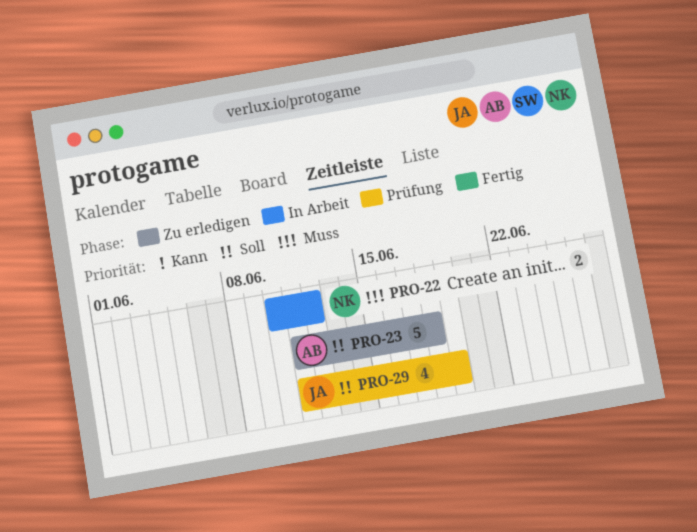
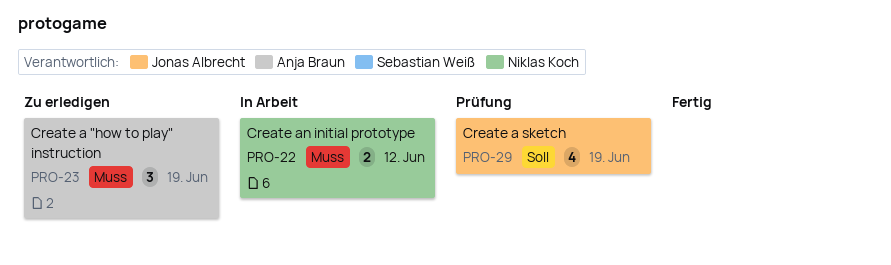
PRO-23, priority: Soll -> Muss
PRO-23, estimate: 5 -> 3
PRO-23, due: Jun 18 -> Jun 19

